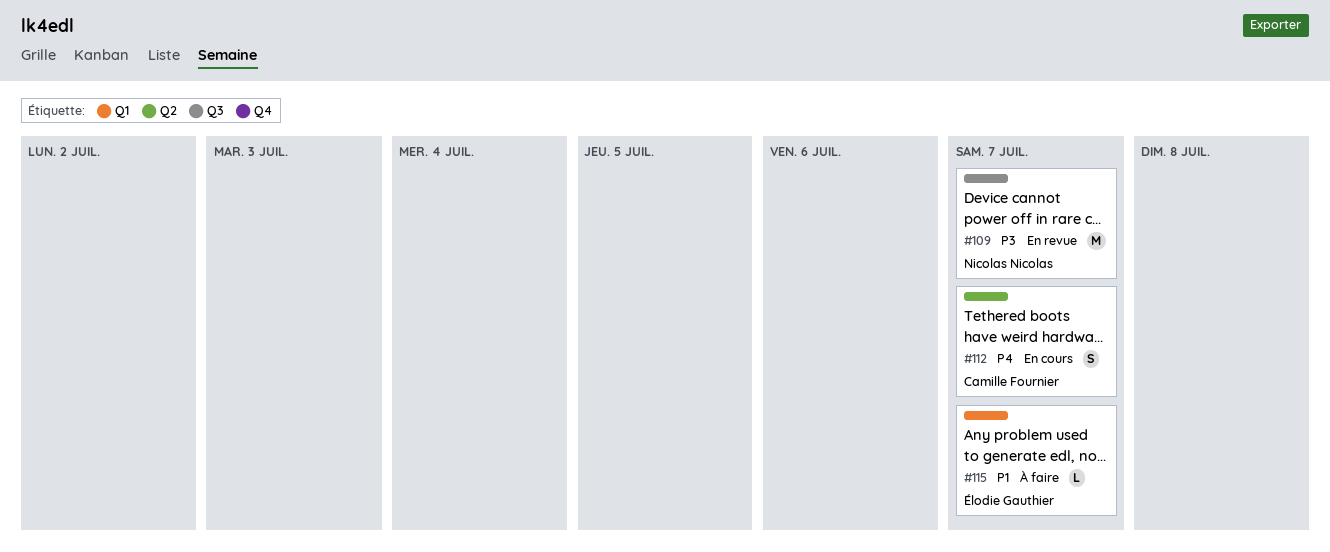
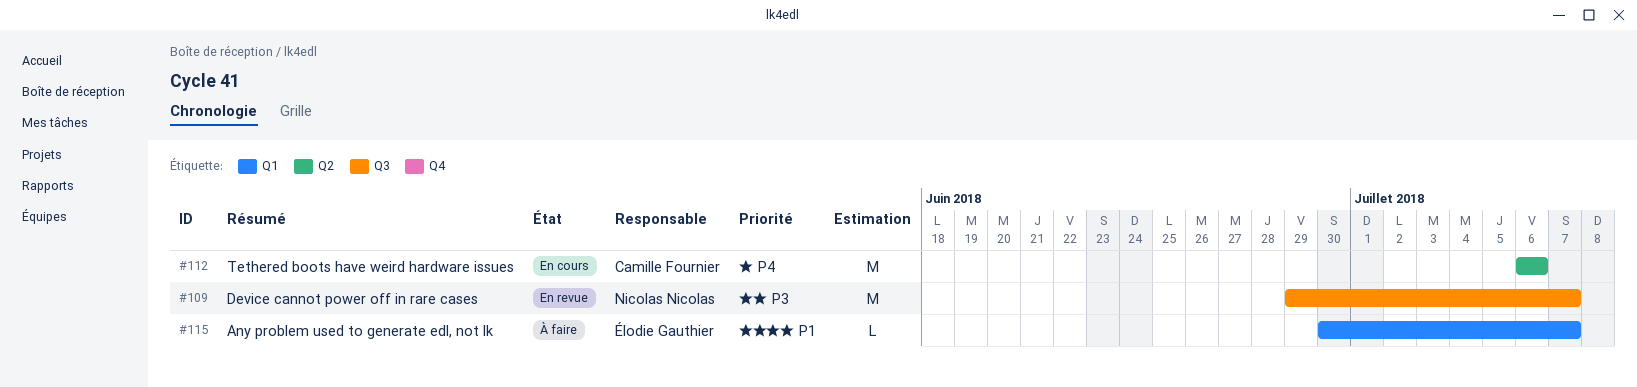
#112, estimate: S -> M
#112, due: Jul 7 -> Jul 6

